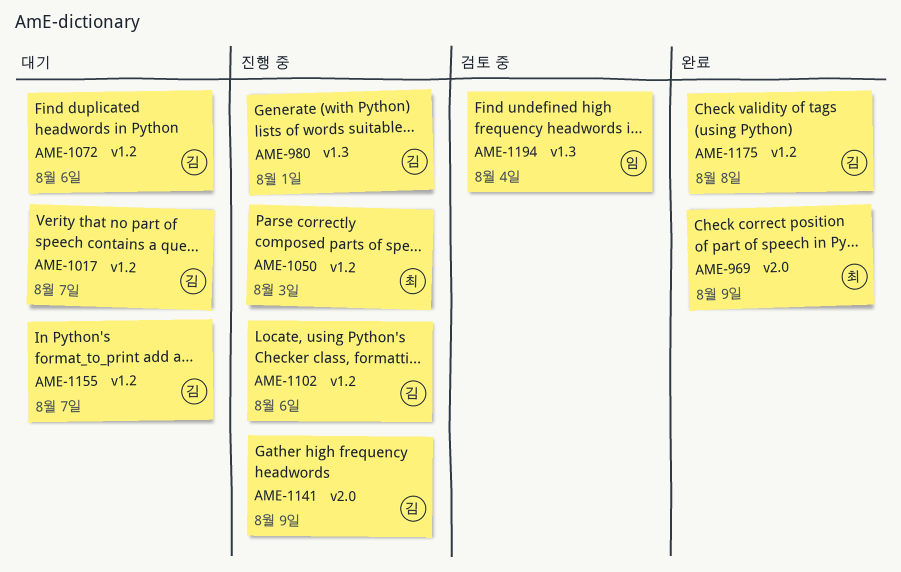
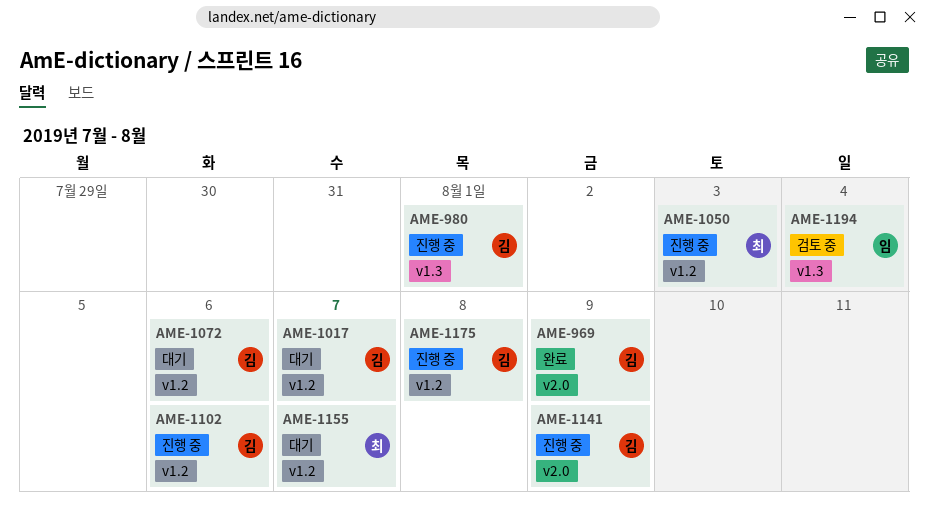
AME-969, owner: 최 -> 김
AME-1155, owner: 김 -> 최
AME-1175, status: 완료 -> 진행 중

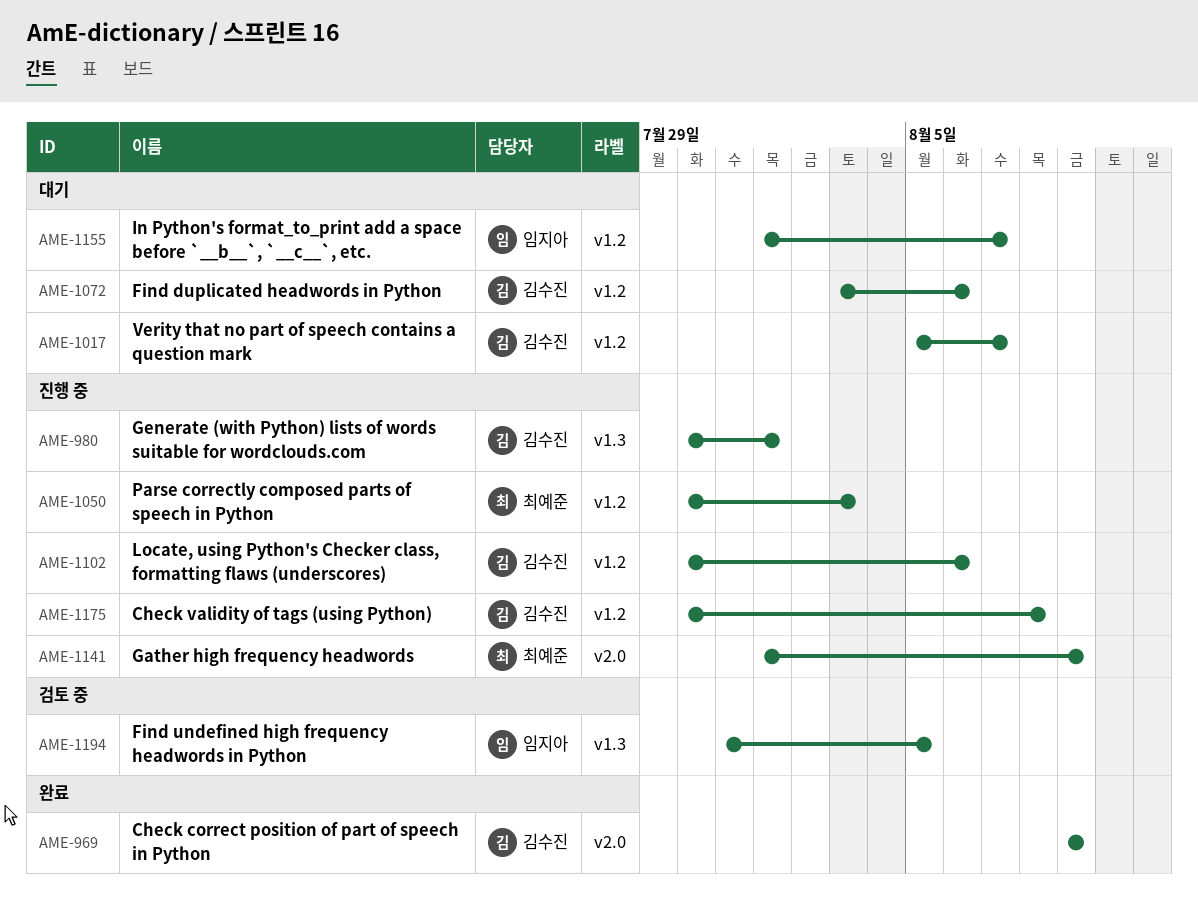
AME-1141, owner: 김수진 -> 최예준
AME-1155, owner: 최예준 -> 임지아
AME-1194, due: Aug 4 -> Aug 5

